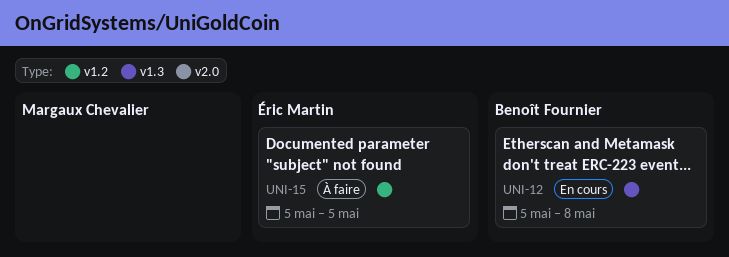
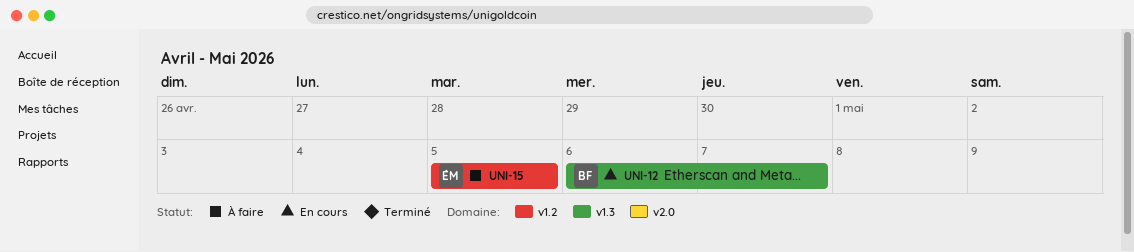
UNI-12, start: May 5 -> May 6
UNI-12, due: May 8 -> May 7

